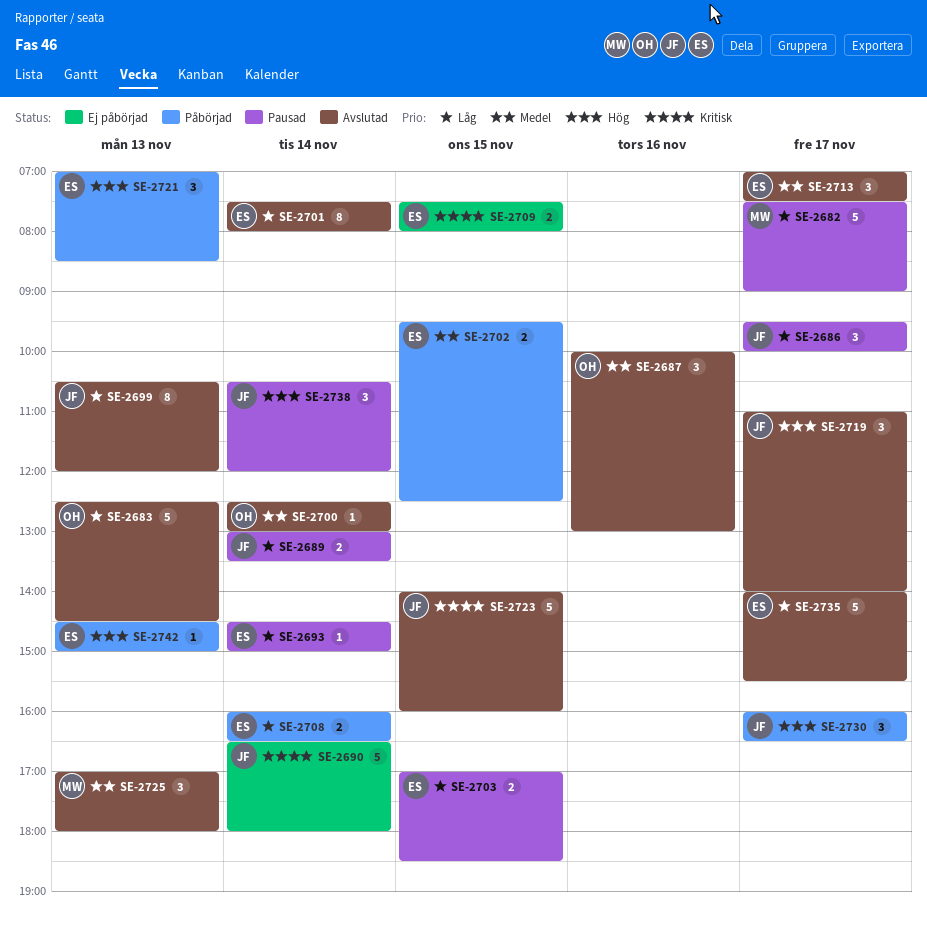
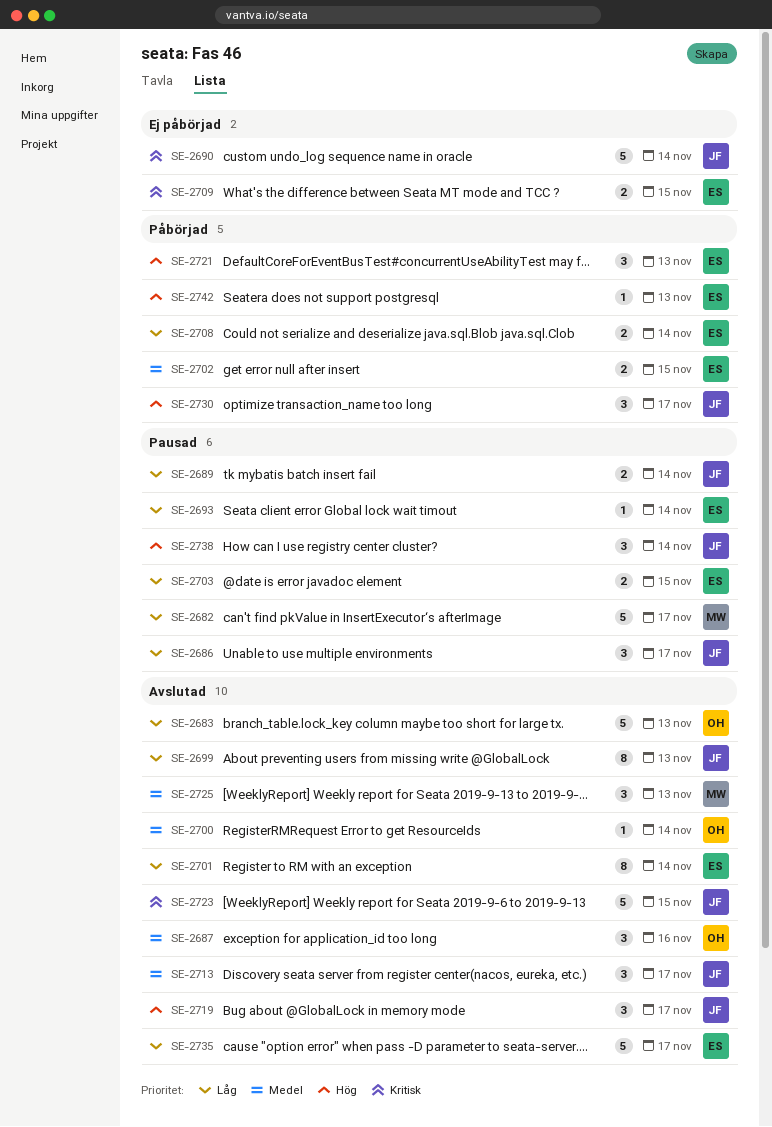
SE-2713, owner: ES -> JF

